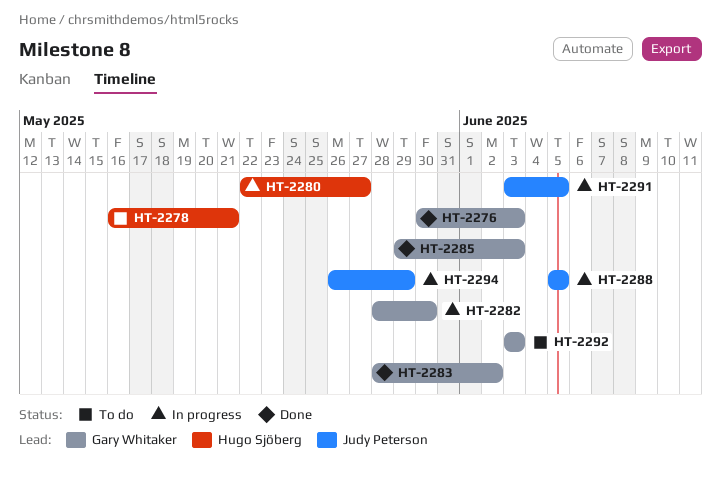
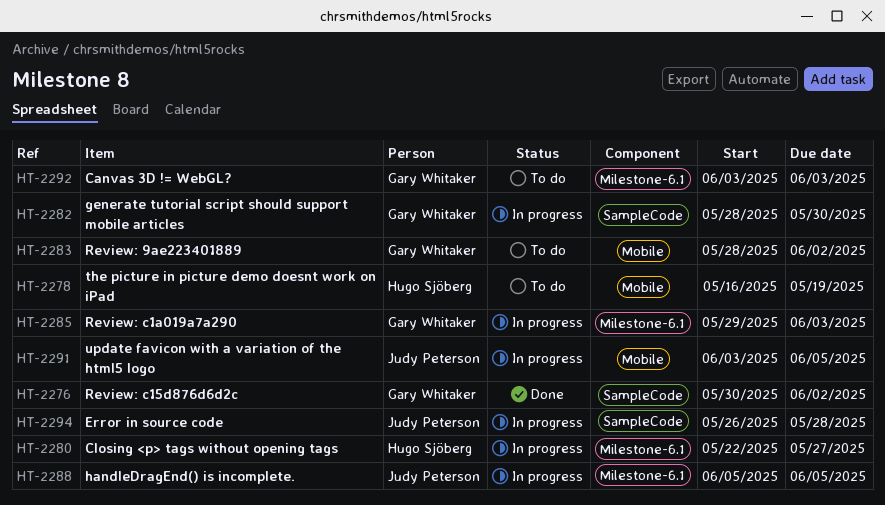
HT-2276, due: Jun 3 -> Jun 2
HT-2278, due: May 21 -> May 19
HT-2283, status: Done -> To do
HT-2285, status: Done -> In progress
HT-2294, due: May 29 -> May 28

